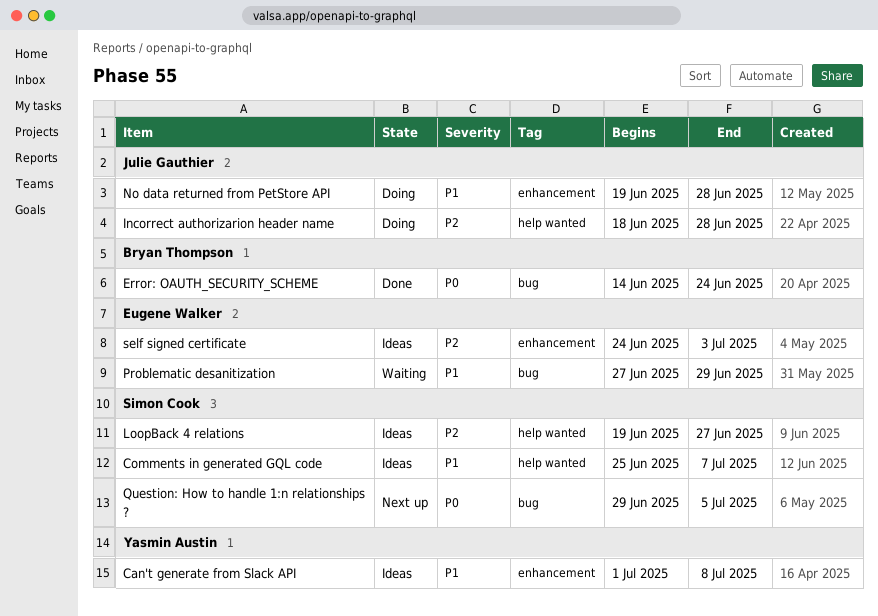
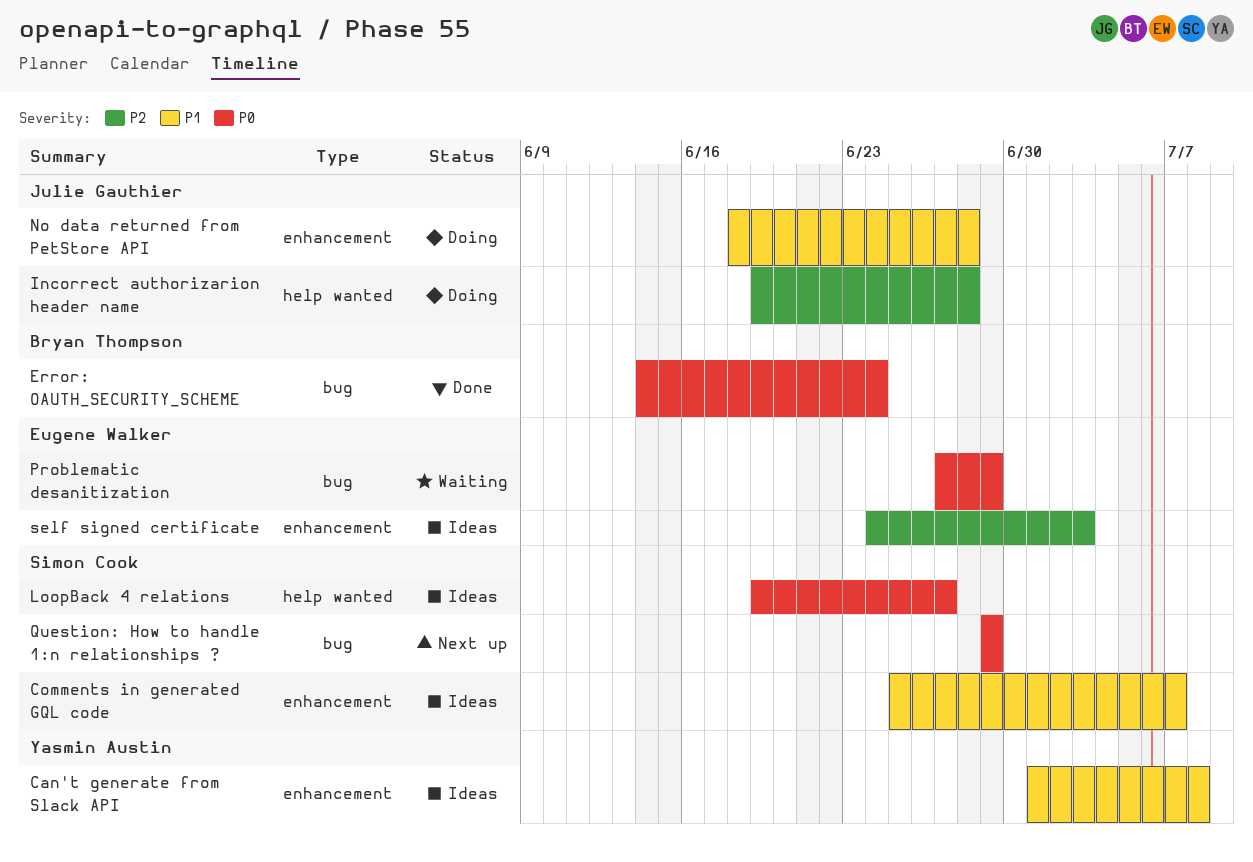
Comments in generated GQL code, label: help wanted -> enhancement
Incorrect authorizarion header name, start: Jun 18 -> Jun 19
LoopBack 4 relations, priority: P2 -> P0
No data returned from PetStore API, start: Jun 19 -> Jun 18
Problematic desanitization, priority: P1 -> P0
Question: How to handle 1:n relationships ?, due: Jul 5 -> Jun 29

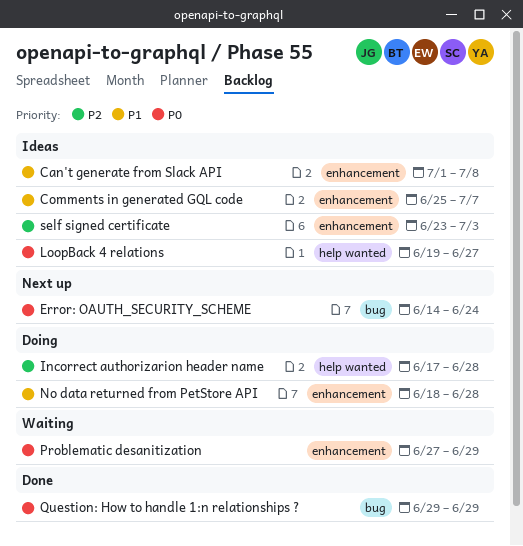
Error: OAUTH_SECURITY_SCHEME, status: Done -> Next up
Incorrect authorizarion header name, start: Jun 19 -> Jun 17
Problematic desanitization, label: bug -> enhancement
Question: How to handle 1:n relationships ?, status: Next up -> Done
self signed certificate, start: Jun 24 -> Jun 23

